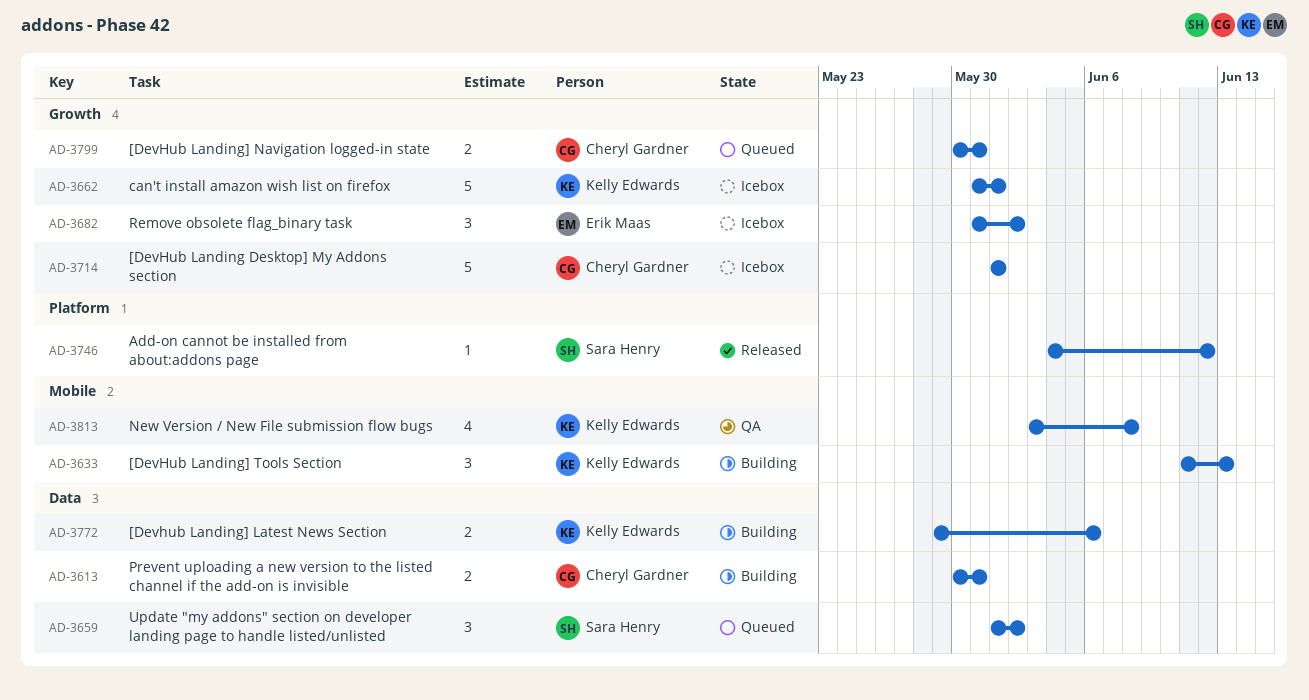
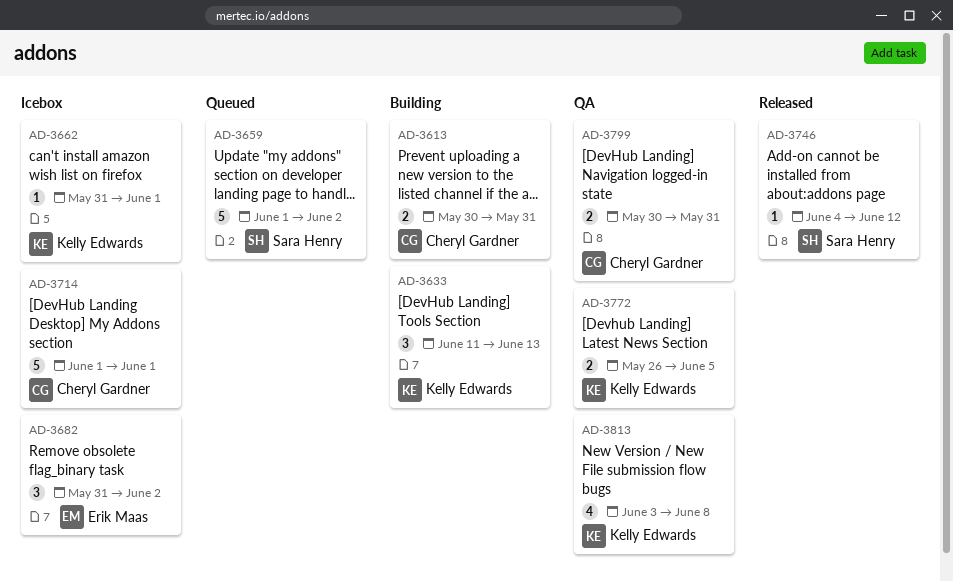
AD-3659, estimate: 3 -> 5
AD-3662, estimate: 5 -> 1
AD-3772, status: Building -> QA
AD-3772, start: May 29 -> May 26
AD-3772, due: Jun 6 -> Jun 5
AD-3799, status: Queued -> QA

